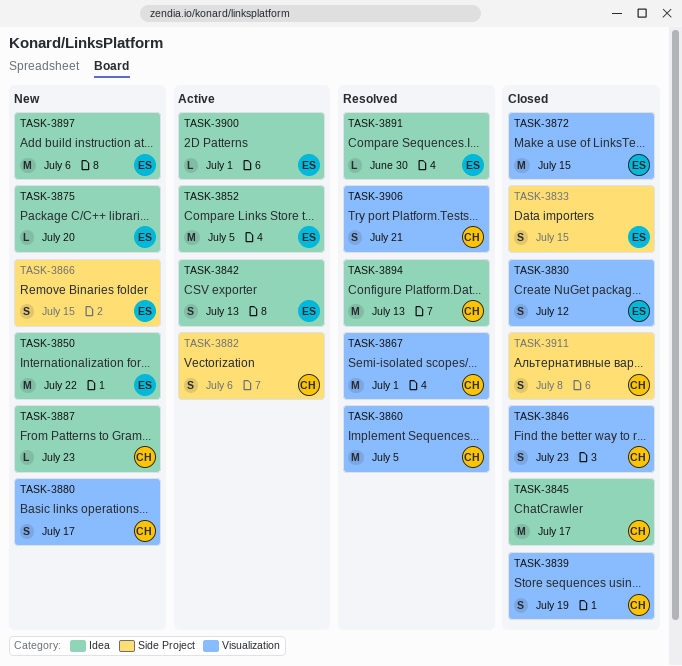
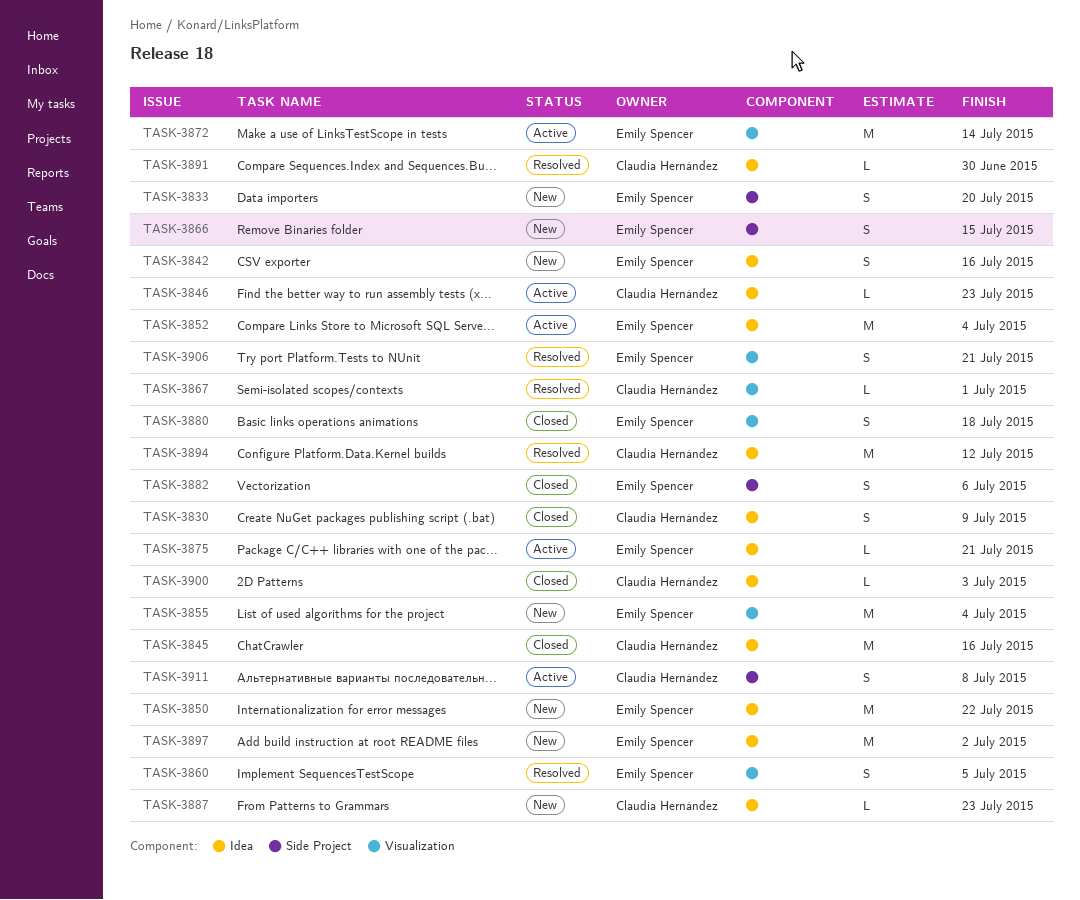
TASK-3830, owner: Emily Spencer -> Claudia Hernández
TASK-3830, label: Visualization -> Idea
TASK-3830, due: Jul 12 -> Jul 9
TASK-3833, status: Closed -> New
TASK-3833, due: Jul 15 -> Jul 20
TASK-3839: present -> none
TASK-3842, status: Active -> New
TASK-3842, due: Jul 13 -> Jul 16
TASK-3845, due: Jul 17 -> Jul 16
TASK-3846, status: Closed -> Active
TASK-3846, label: Visualization -> Idea
TASK-3846, estimate: S -> L
TASK-3852, due: Jul 5 -> Jul 4
TASK-3855: none -> present
TASK-3860, owner: Claudia Hernández -> Emily Spencer
TASK-3860, estimate: M -> S
TASK-3867, estimate: M -> L
TASK-3872, status: Closed -> Active
TASK-3872, due: Jul 15 -> Jul 14
TASK-3875, status: New -> Active
TASK-3875, due: Jul 20 -> Jul 21
TASK-3880, status: New -> Closed
TASK-3880, owner: Claudia Hernández -> Emily Spencer
TASK-3880, due: Jul 17 -> Jul 18
TASK-3882, status: Active -> Closed
TASK-3882, owner: Claudia Hernández -> Emily Spencer
TASK-3891, owner: Emily Spencer -> Claudia Hernández
TASK-3894, due: Jul 13 -> Jul 12
TASK-3897, due: Jul 6 -> Jul 2
TASK-3900, status: Active -> Closed
TASK-3900, owner: Emily Spencer -> Claudia Hernández
TASK-3900, due: Jul 1 -> Jul 3
TASK-3906, owner: Claudia Hernández -> Emily Spencer
TASK-3911, status: Closed -> Active

